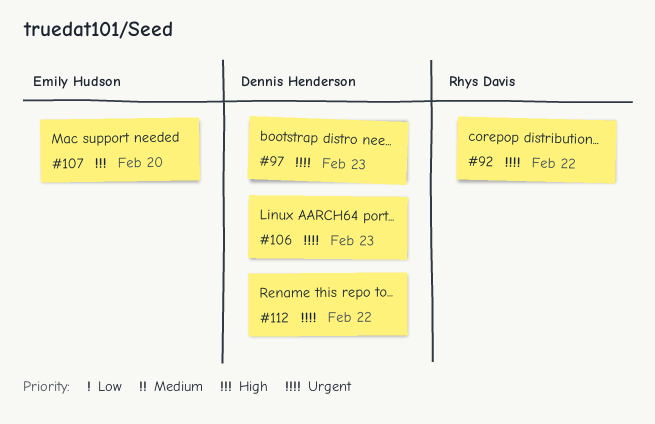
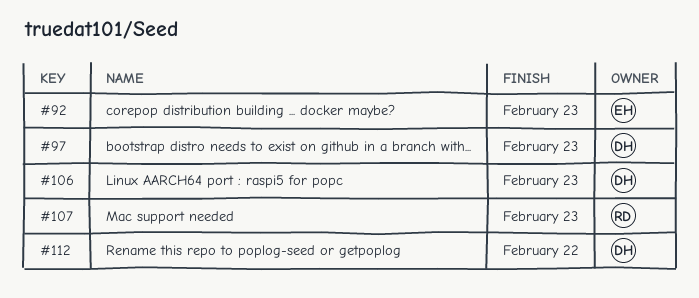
#92, owner: Rhys Davis -> Emily Hudson
#92, due: Feb 22 -> Feb 23
#107, owner: Emily Hudson -> Rhys Davis
#107, due: Feb 20 -> Feb 23

